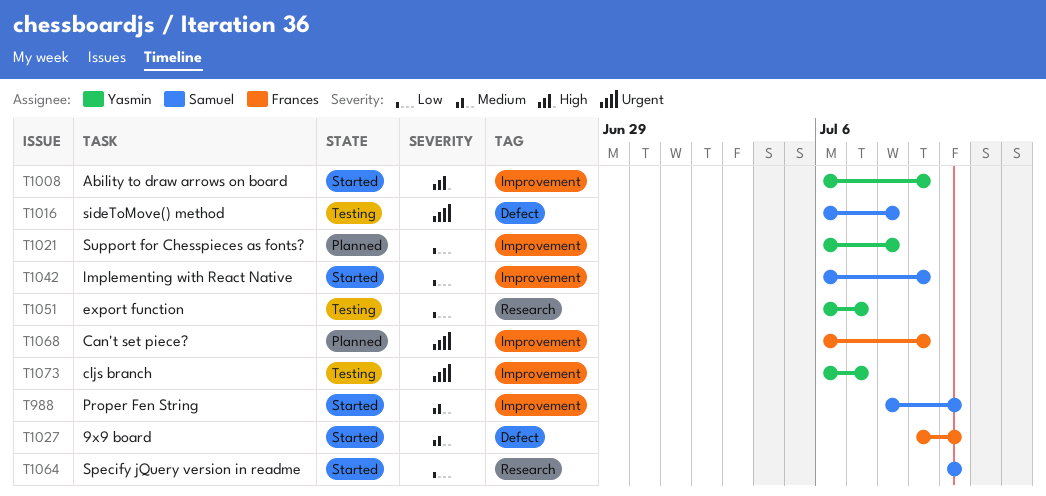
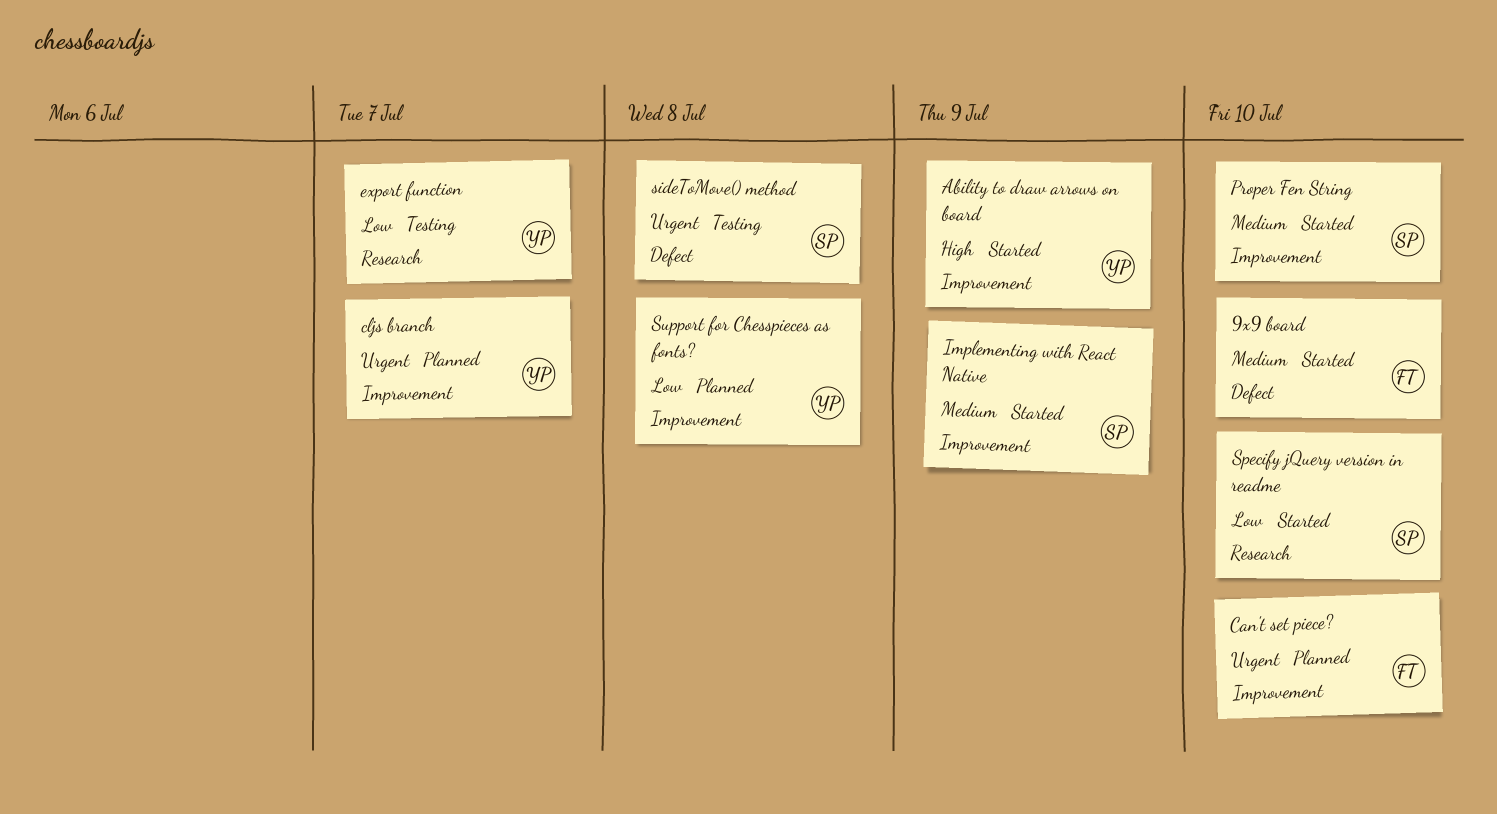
Can't set piece?, due: Jul 9 -> Jul 10
cljs branch, status: Testing -> Planned
Implementing with React Native, priority: Low -> Medium

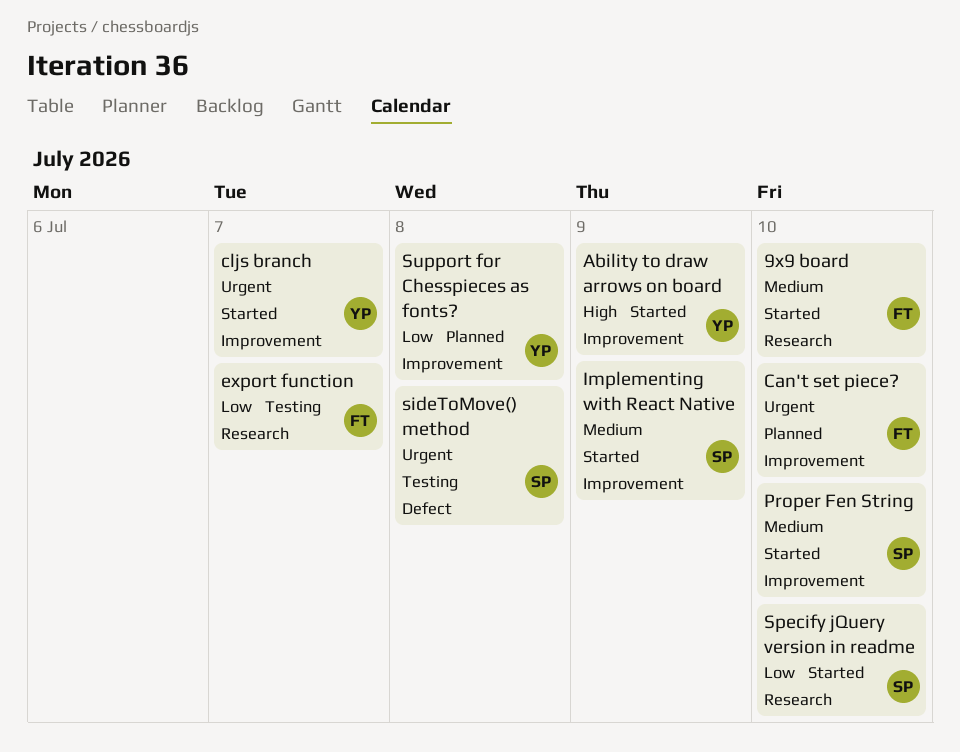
9x9 board, label: Defect -> Research
cljs branch, status: Planned -> Started
export function, owner: YP -> FT

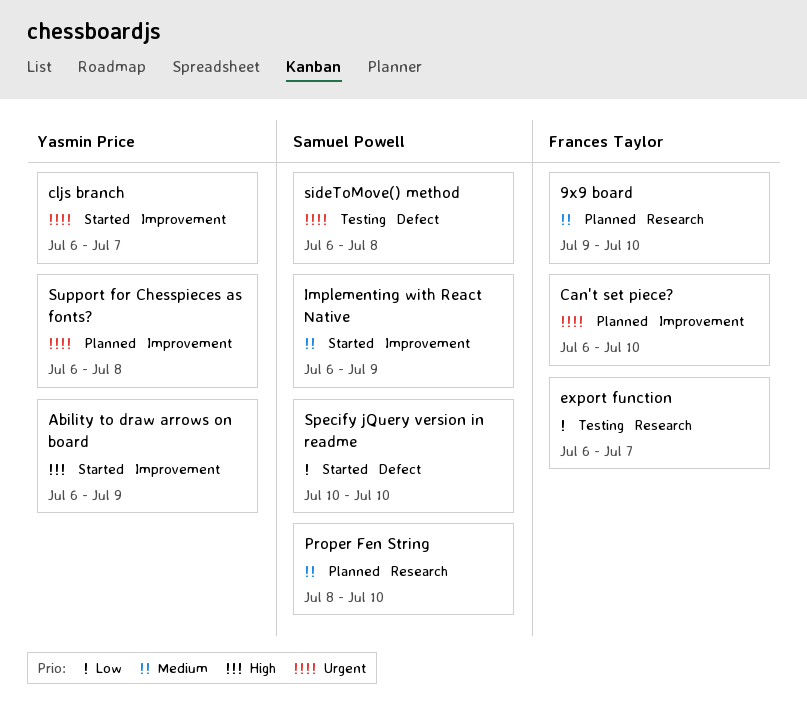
9x9 board, status: Started -> Planned
Proper Fen String, status: Started -> Planned
Proper Fen String, label: Improvement -> Research
Specify jQuery version in readme, label: Research -> Defect
Support for Chesspieces as fonts?, priority: Low -> Urgent

